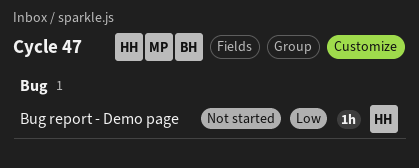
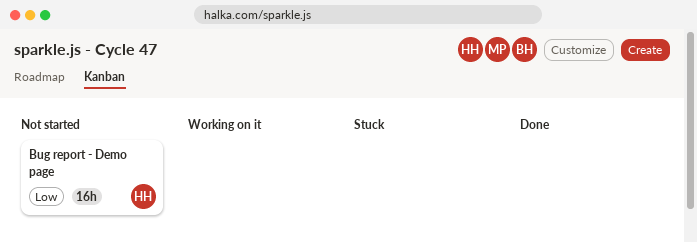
Bug report - Demo page, estimate: 1h -> 16h

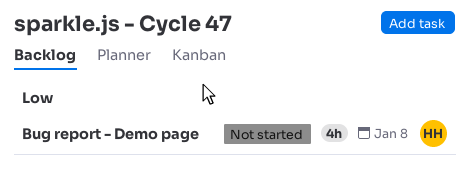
Bug report - Demo page, estimate: 16h -> 4h

